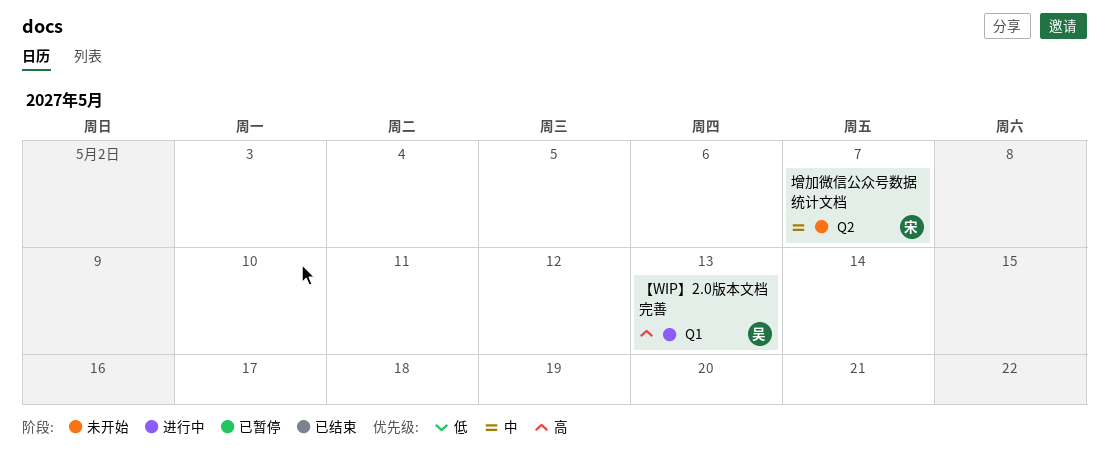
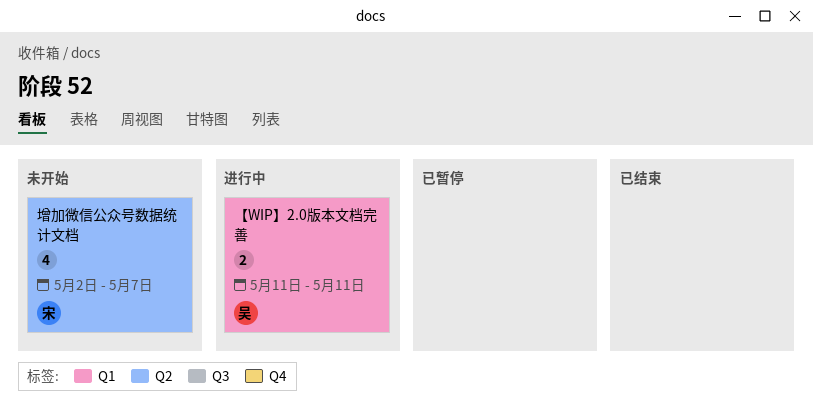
【WIP】2.0版本文档完善, due: May 13 -> May 11

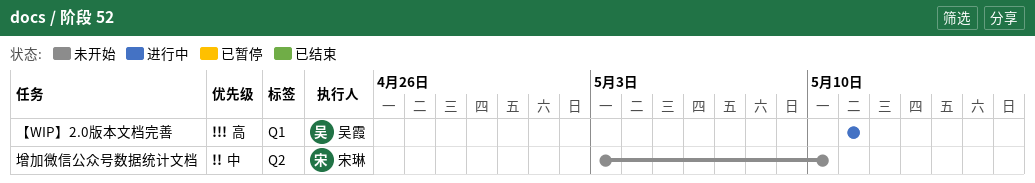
增加微信公众号数据统计文档, start: May 2 -> May 3
增加微信公众号数据统计文档, due: May 7 -> May 10

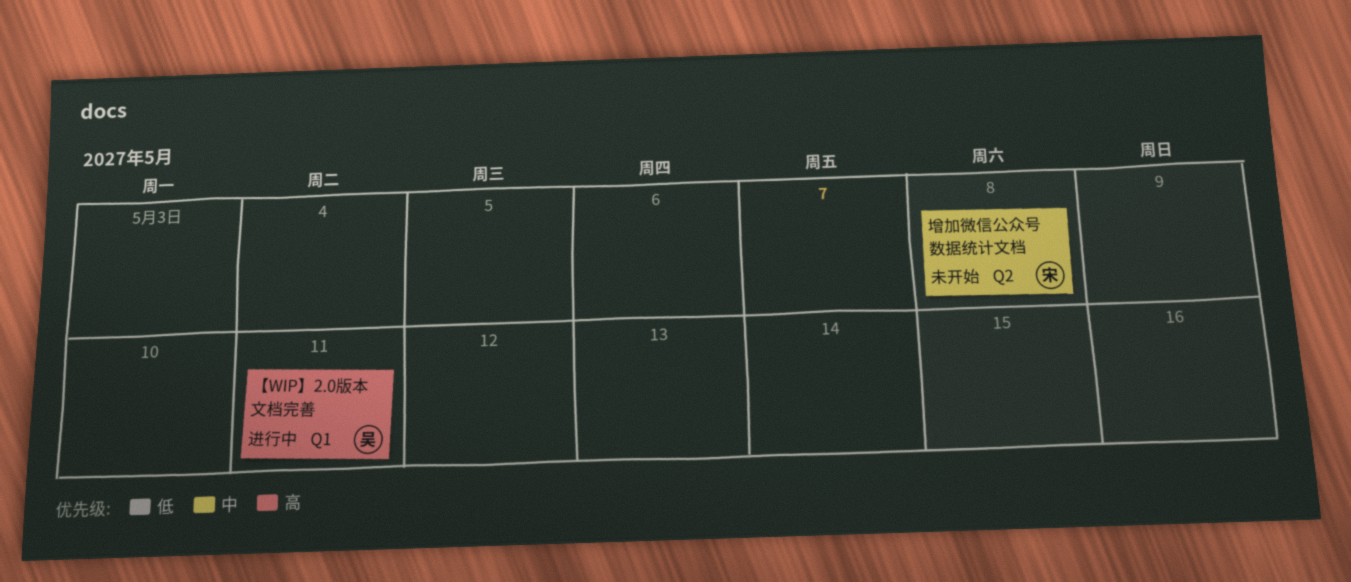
增加微信公众号数据统计文档, due: May 10 -> May 8

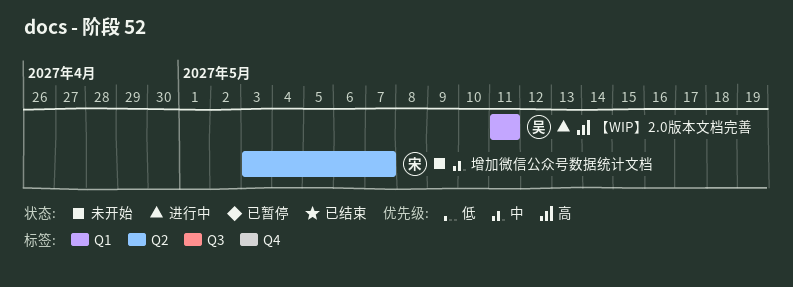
增加微信公众号数据统计文档, due: May 8 -> May 7

